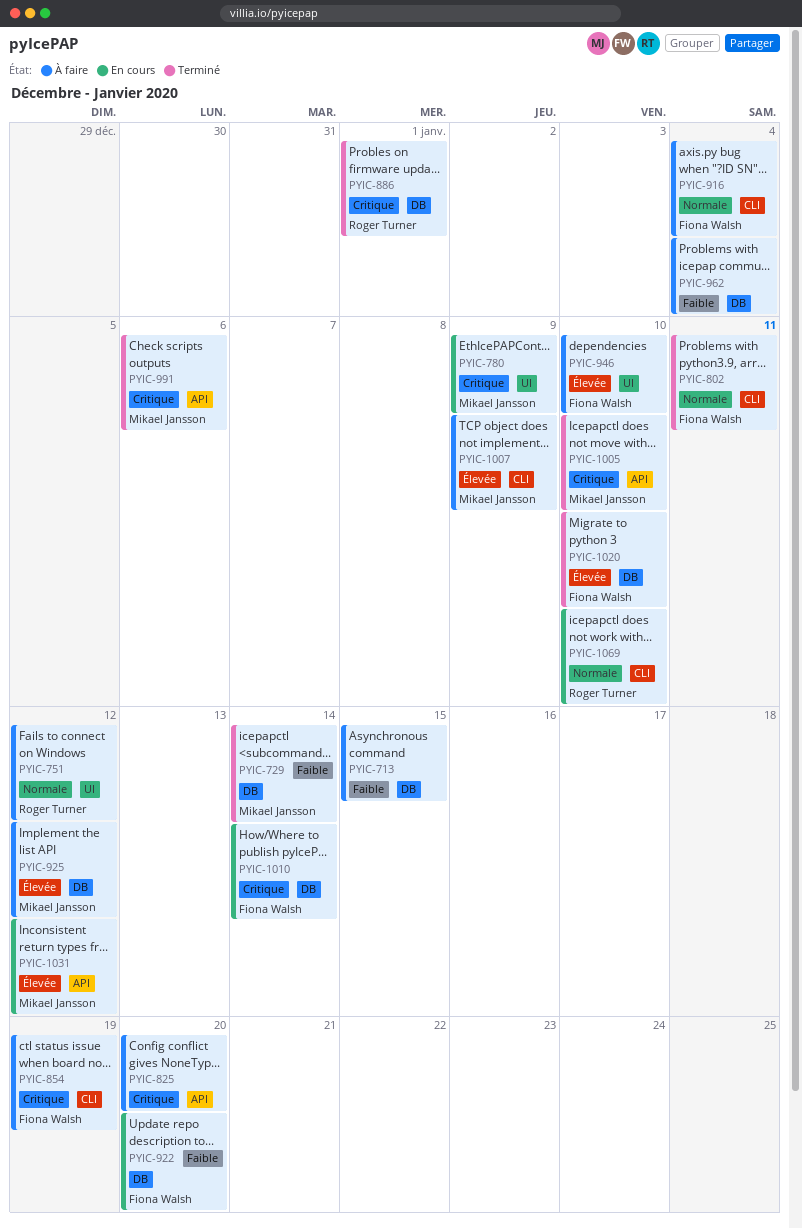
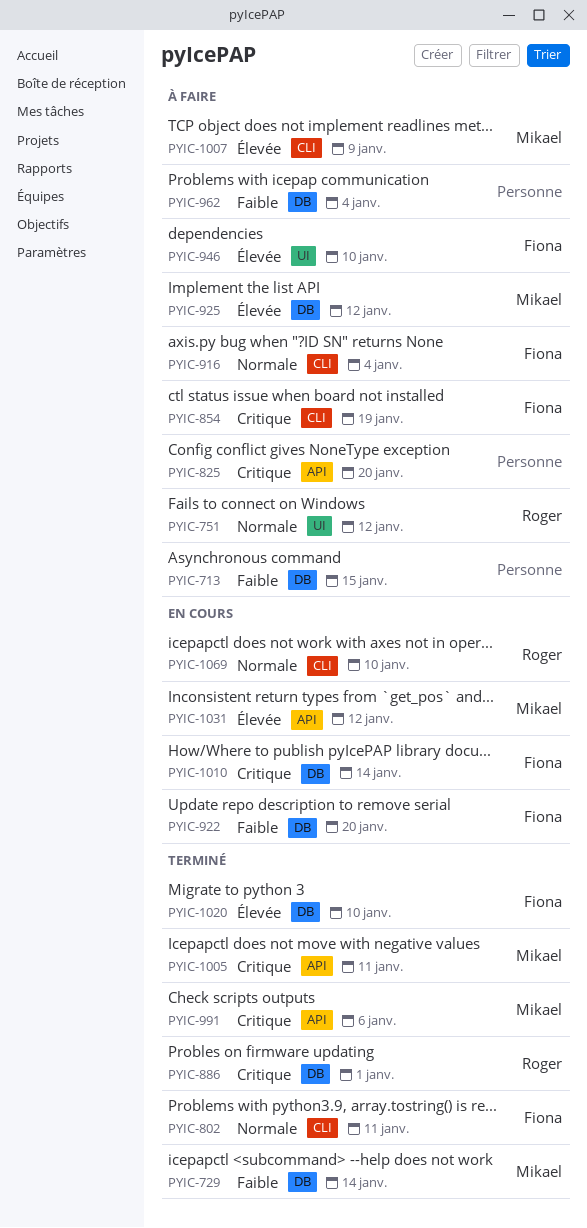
PYIC-780: present -> none
PYIC-1005, due: Jan 10 -> Jan 11

